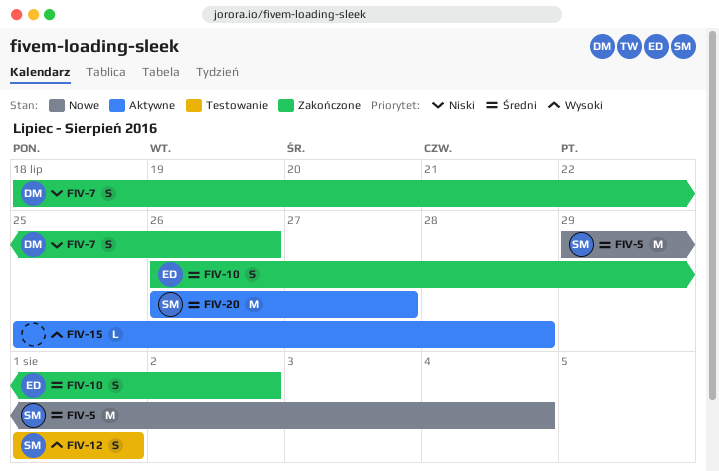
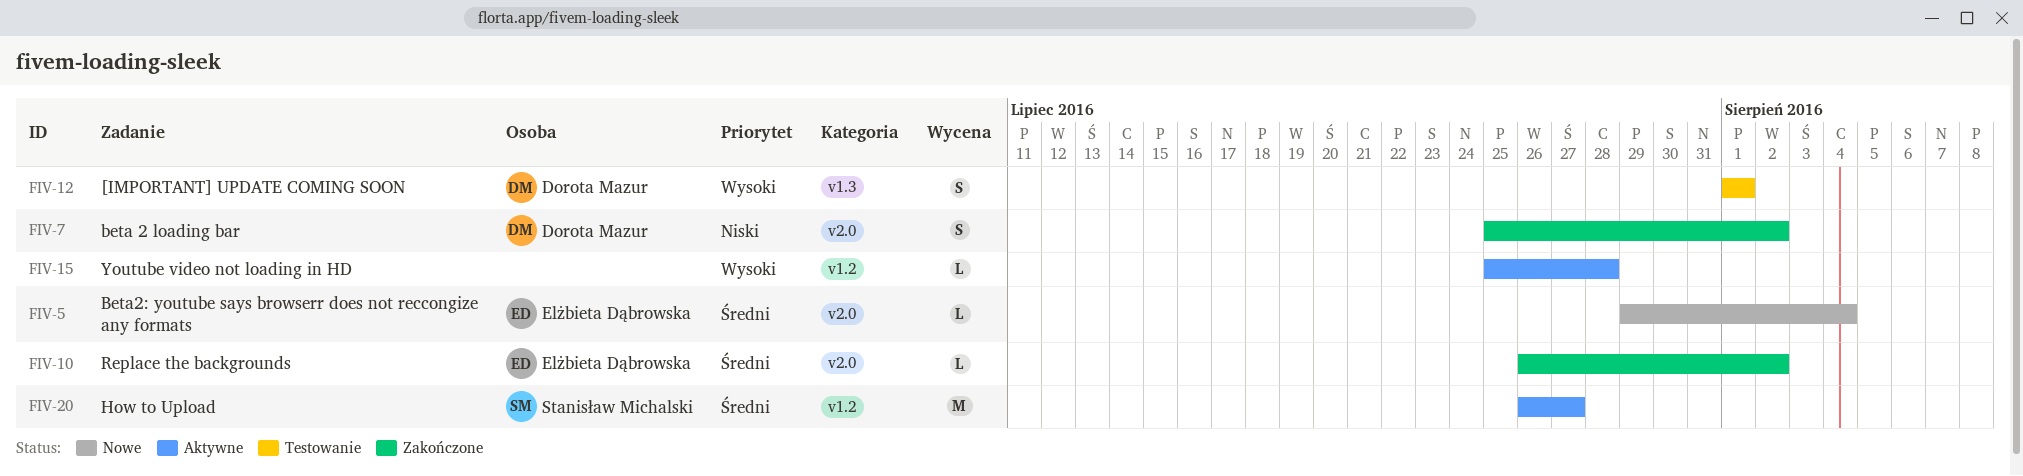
FIV-5, owner: Stanisław Michalski -> Elżbieta Dąbrowska
FIV-5, estimate: M -> L
FIV-7, start: Jul 18 -> Jul 25
FIV-7, due: Jul 26 -> Aug 2
FIV-10, estimate: S -> L
FIV-12, owner: Stanisław Michalski -> Dorota Mazur

